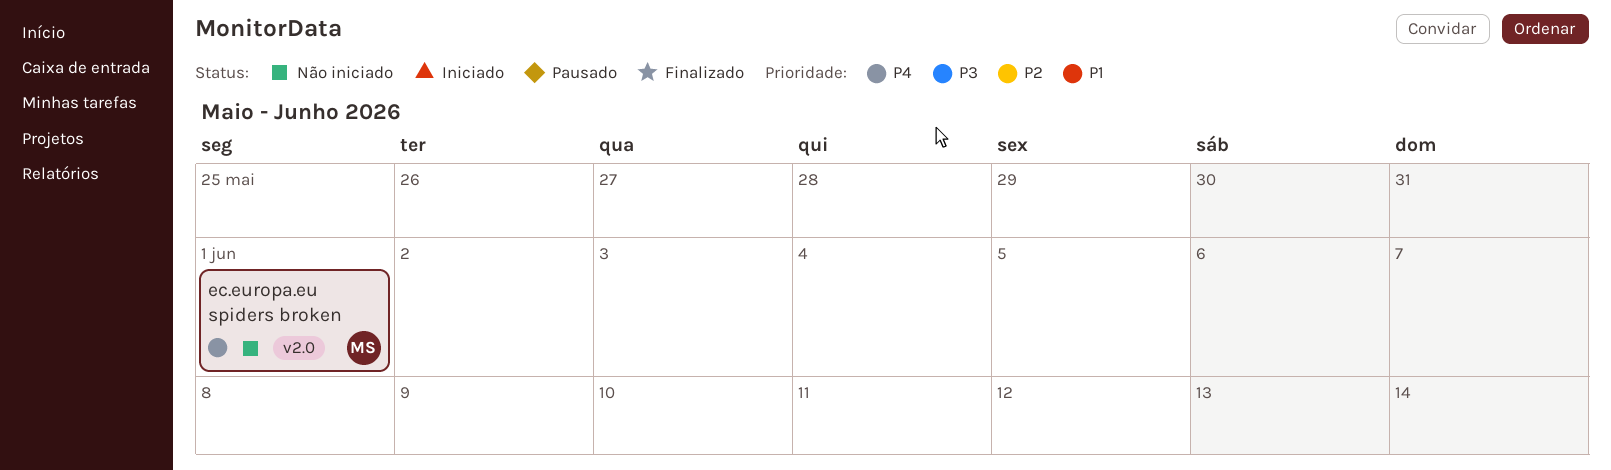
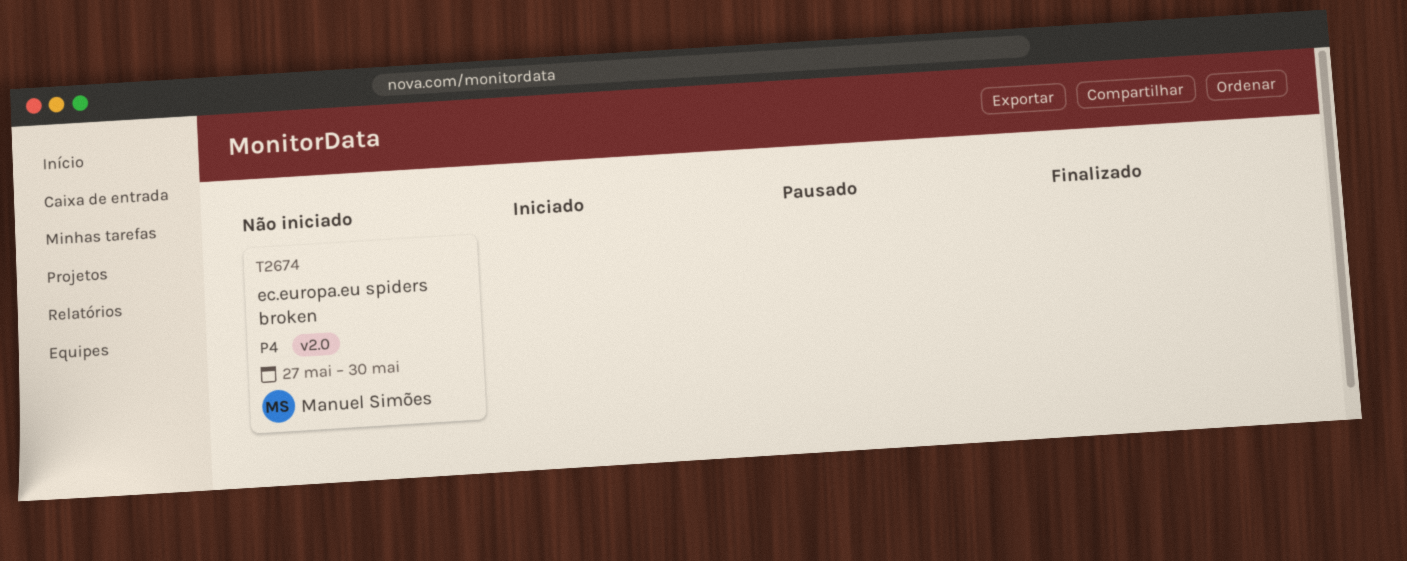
ec.europa.eu spiders broken, due: Jun 1 -> May 30

